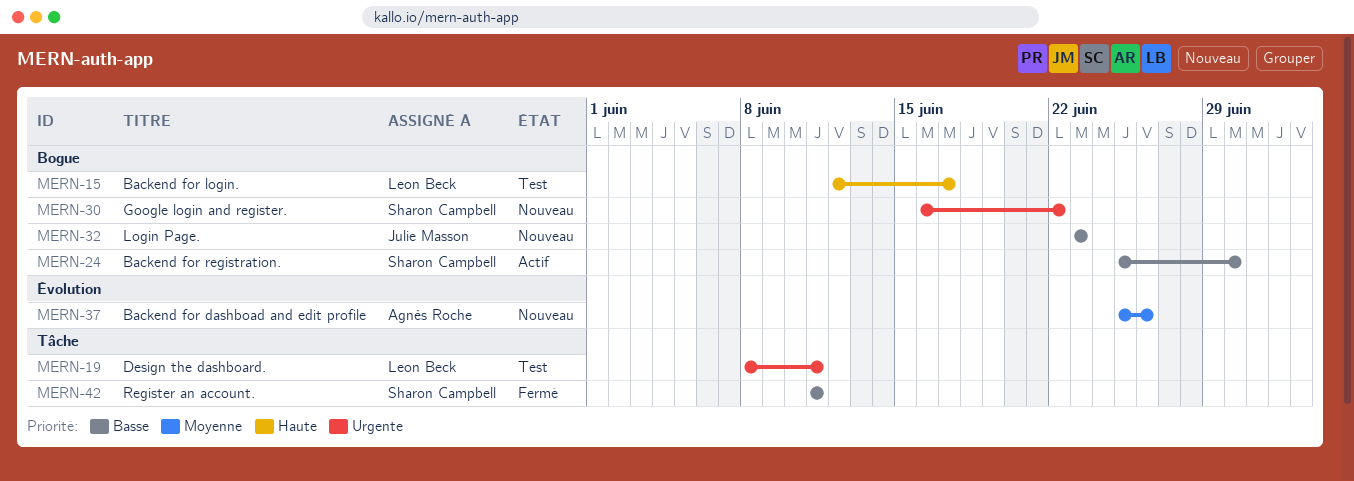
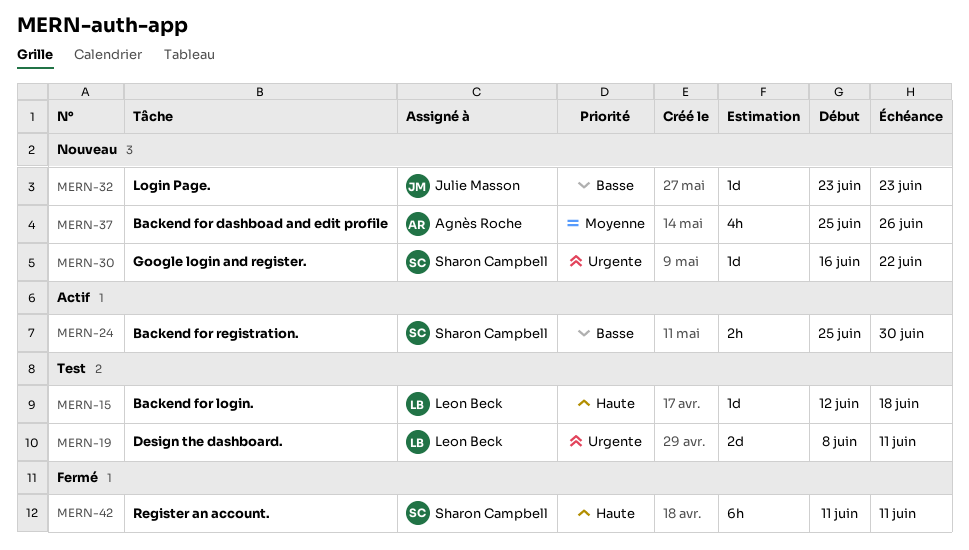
MERN-15, due: Jun 17 -> Jun 18
MERN-42, priority: Basse -> Haute

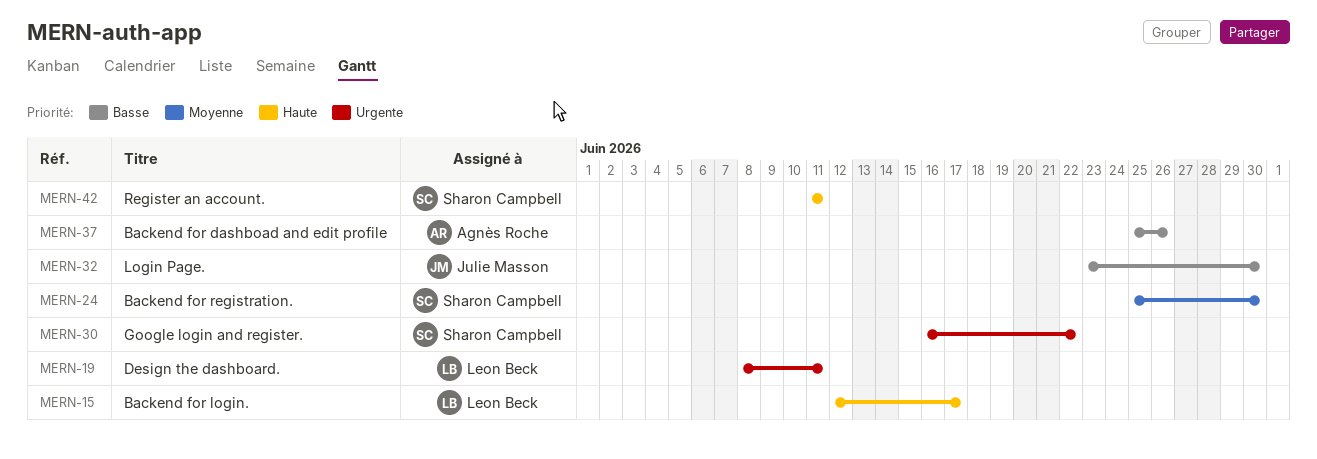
MERN-15, due: Jun 18 -> Jun 17
MERN-24, priority: Basse -> Moyenne
MERN-32, due: Jun 23 -> Jun 30
MERN-37, priority: Moyenne -> Basse

